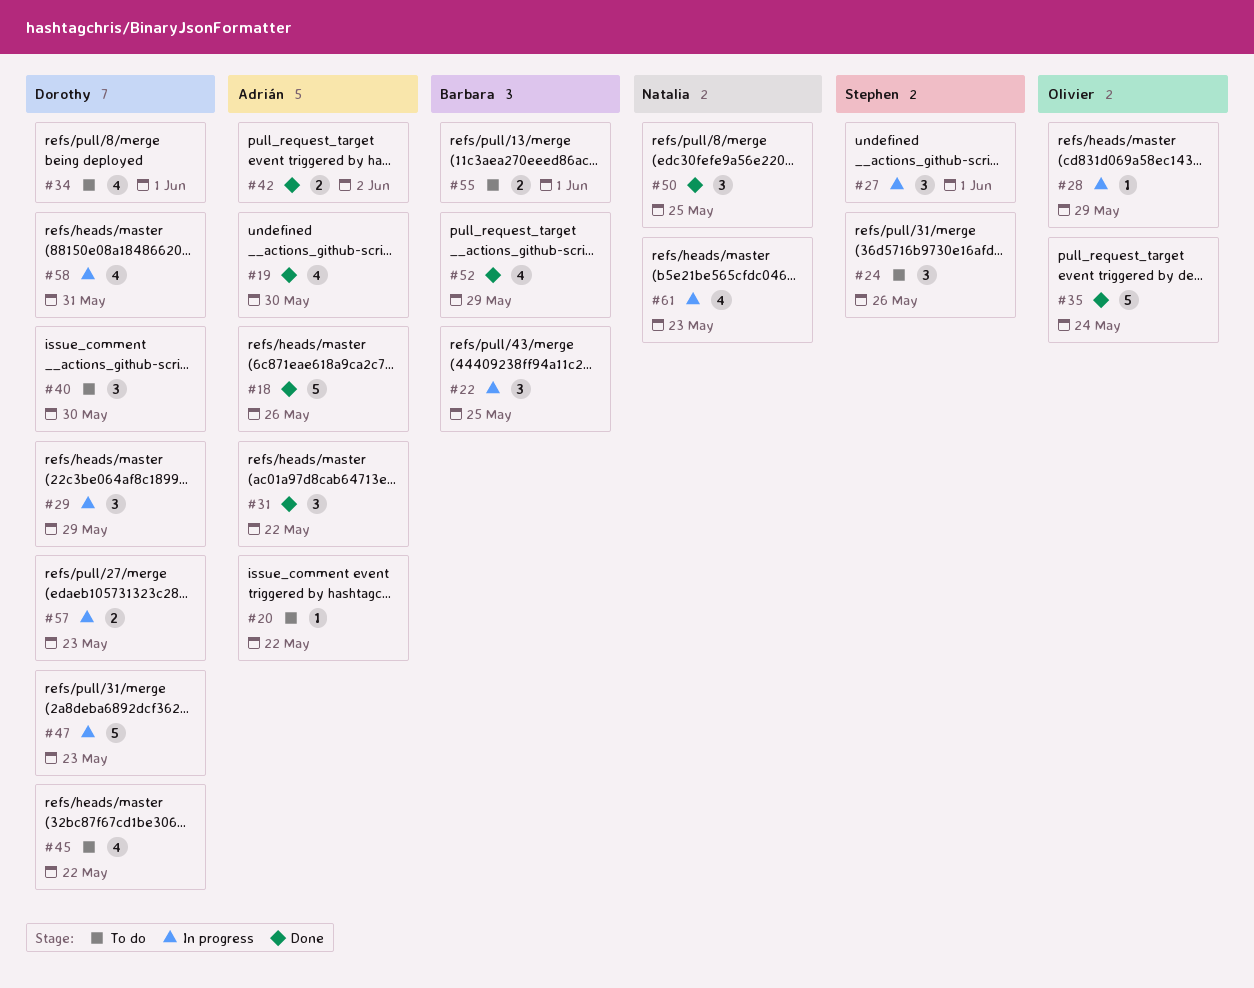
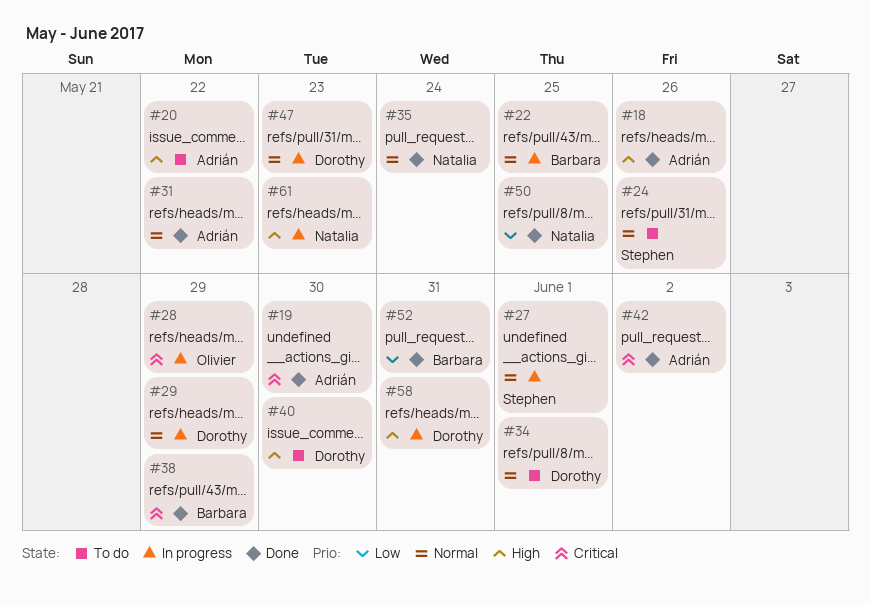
#35, owner: Olivier -> Natalia
#38: none -> present
#45: present -> none
#52, due: May 29 -> May 31
#55: present -> none
#57: present -> none

